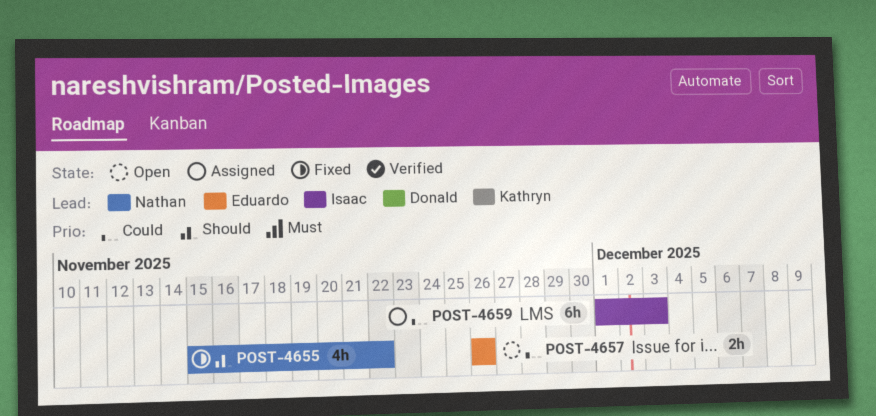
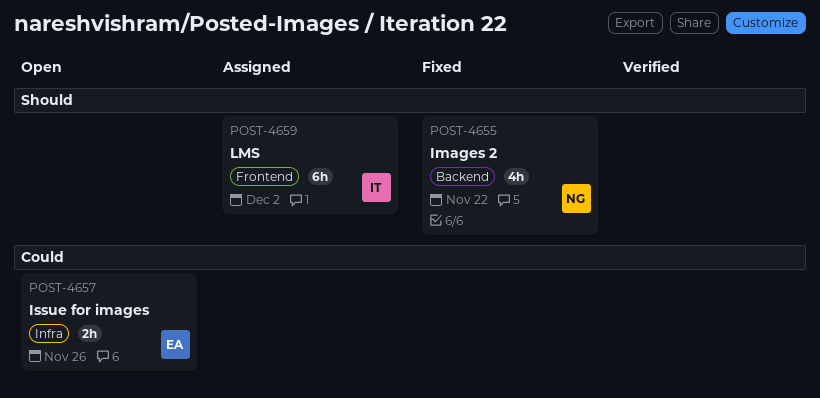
POST-4659, priority: Could -> Should
POST-4659, due: Dec 3 -> Dec 2

